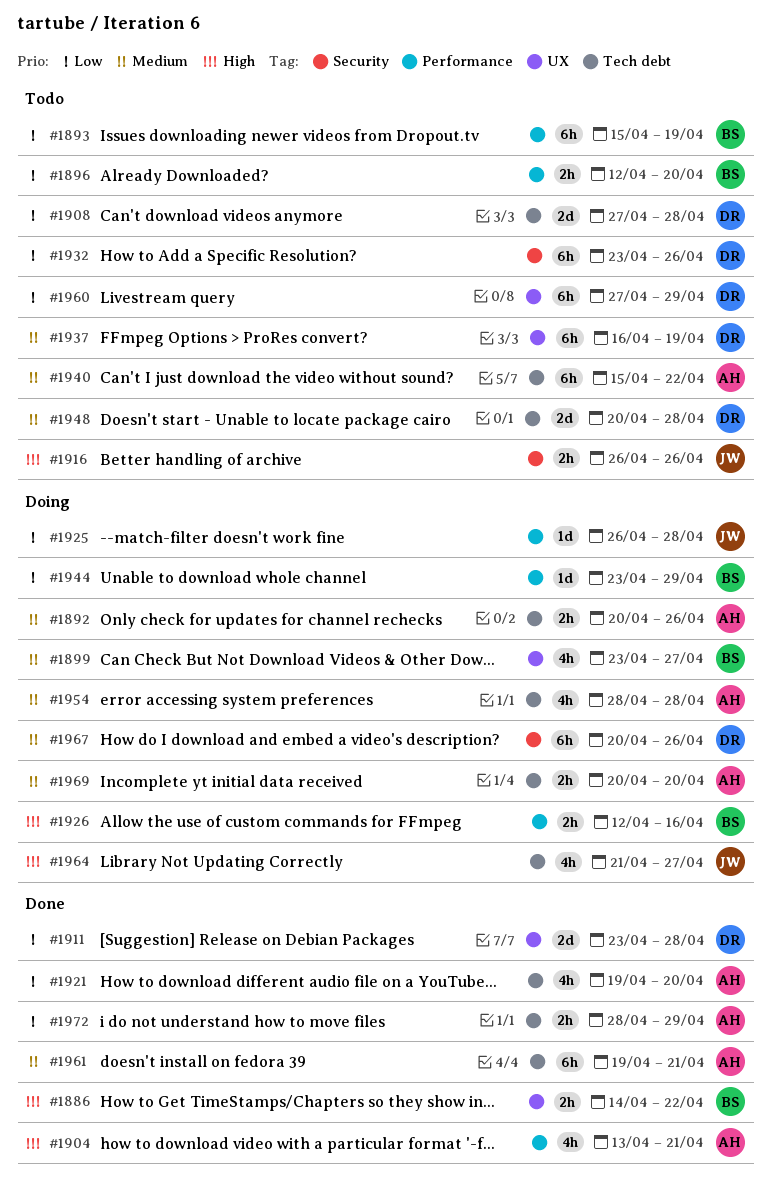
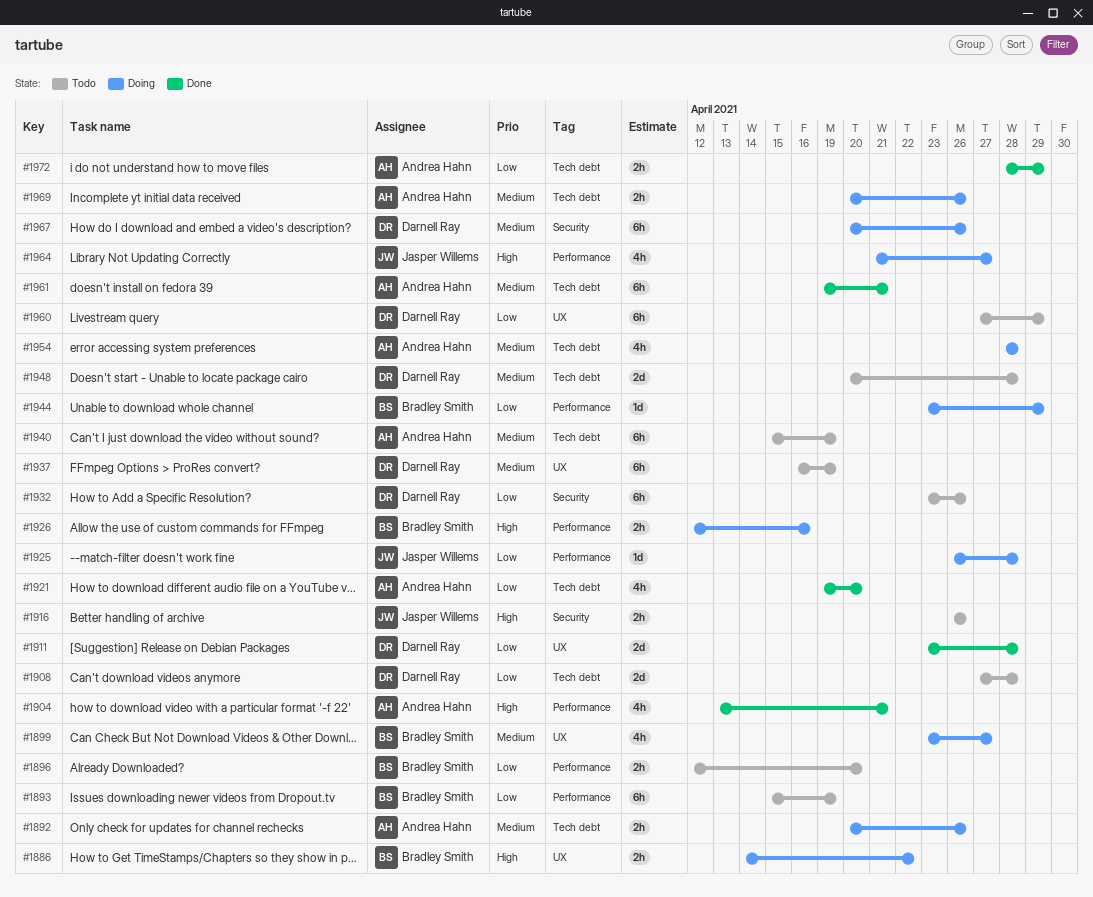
#1886, status: Done -> Doing
#1940, due: Apr 22 -> Apr 19
#1964, label: Tech debt -> Performance
#1969, due: Apr 20 -> Apr 26

